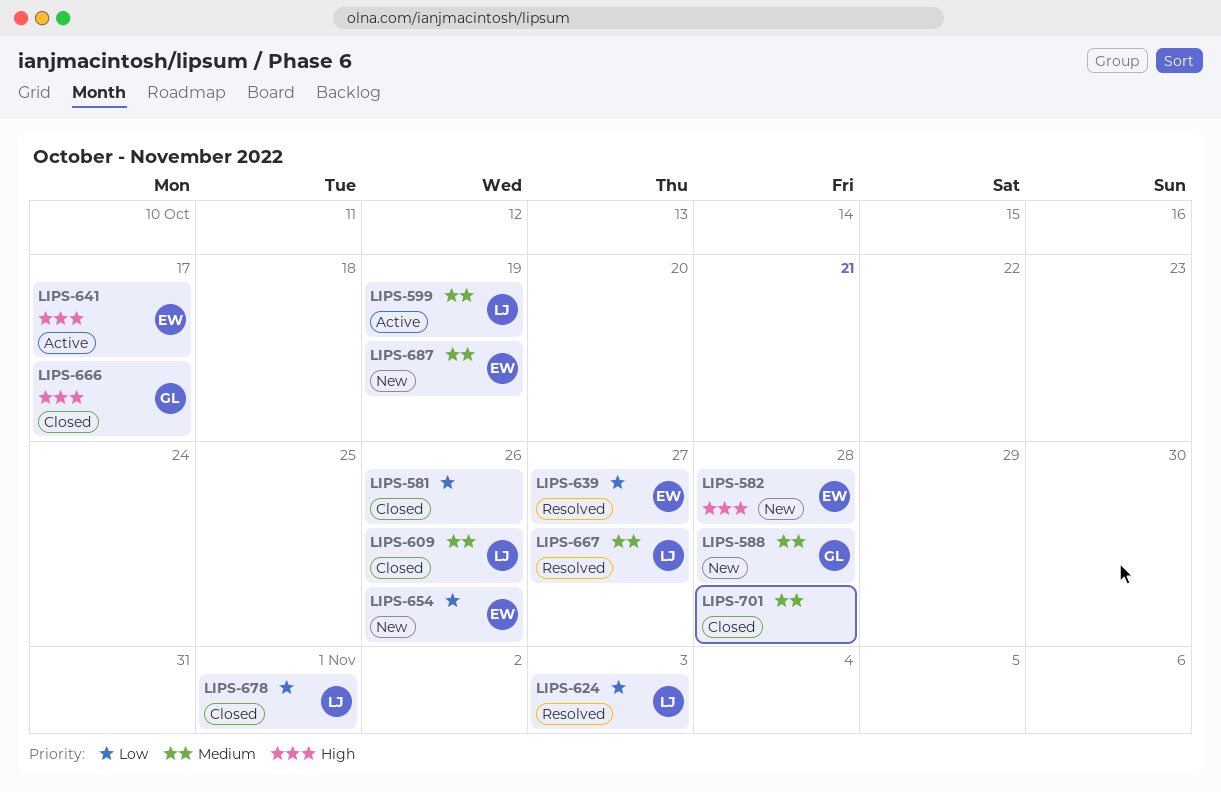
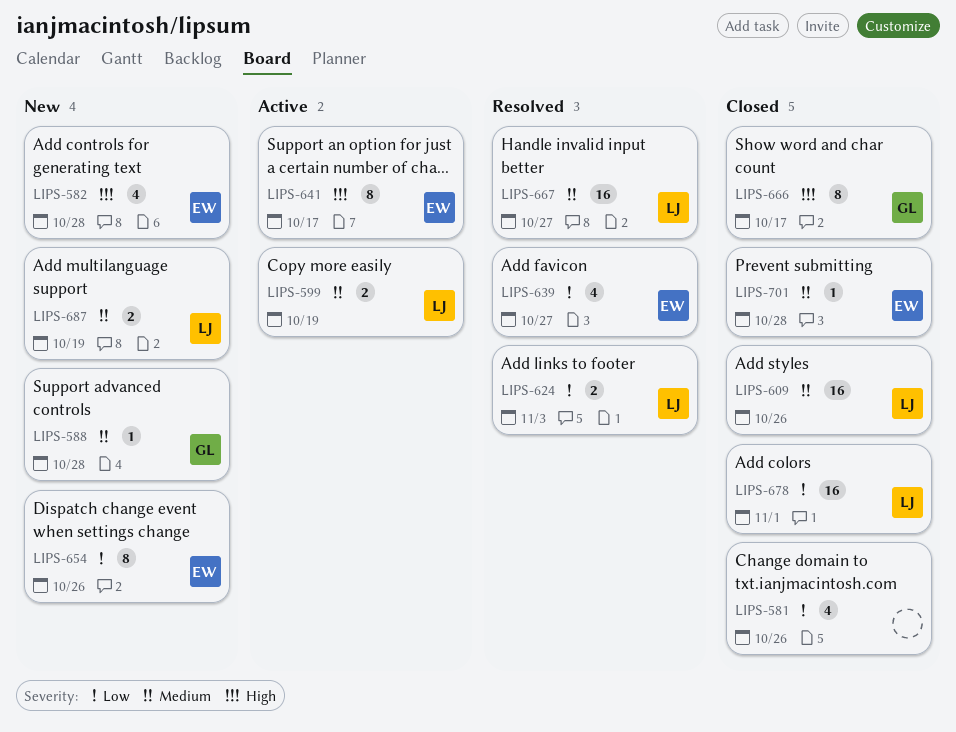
LIPS-687, owner: EW -> LJ
LIPS-701, owner: none -> EW

